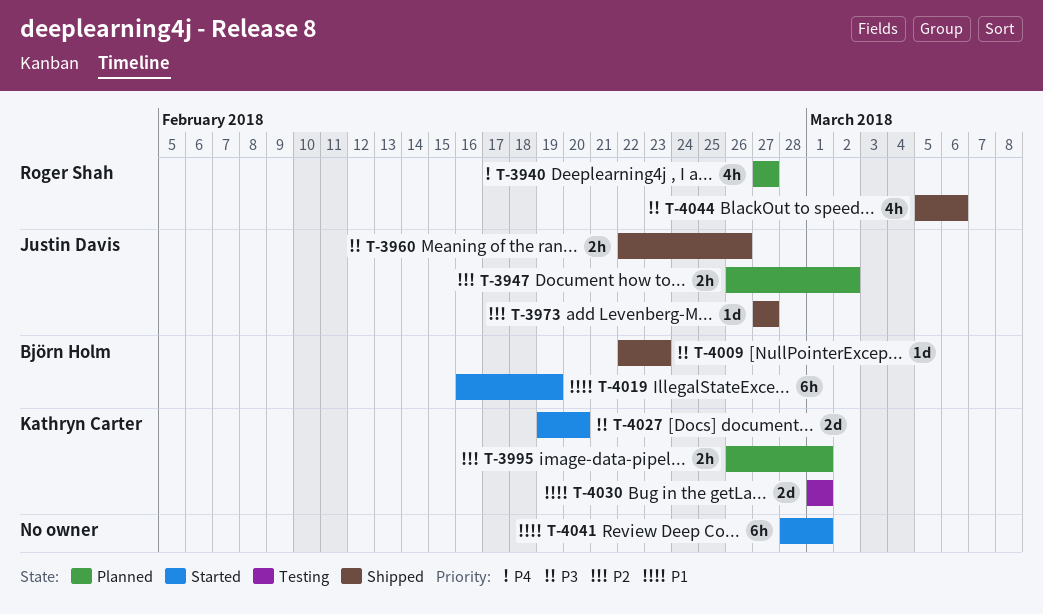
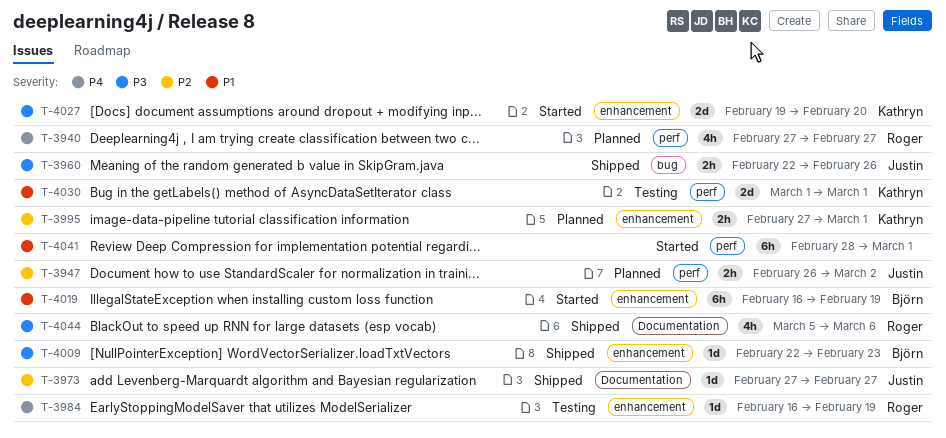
T-3984: none -> present
T-3995, start: Feb 26 -> Feb 27

